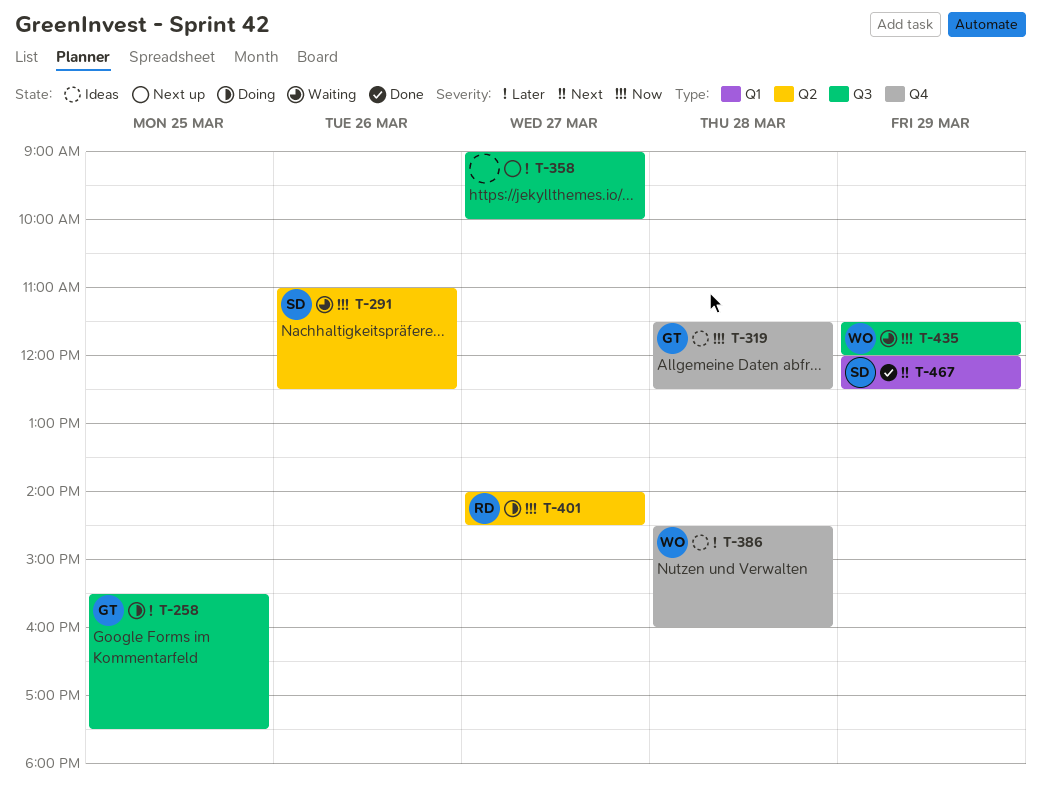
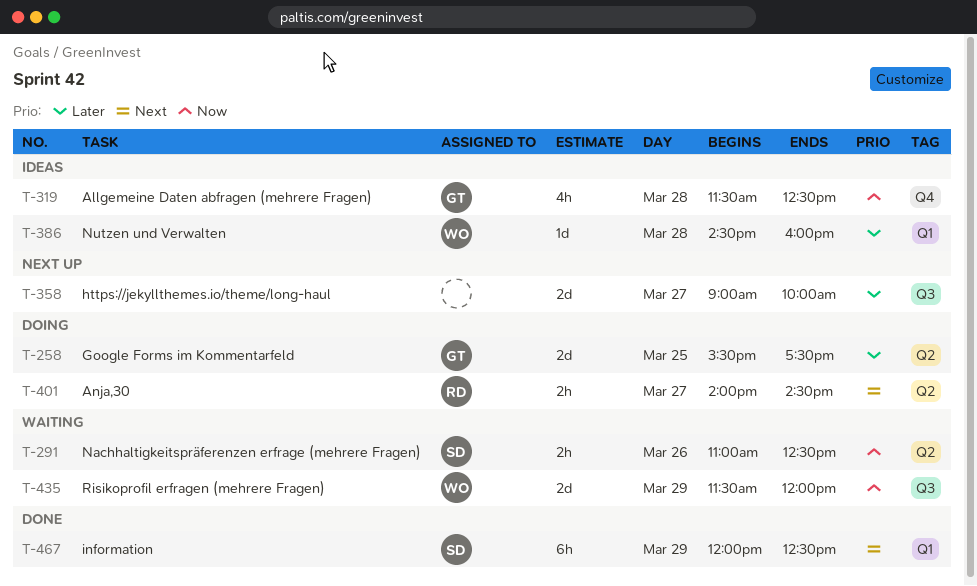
T-258, label: Q3 -> Q2
T-386, label: Q4 -> Q1
T-401, priority: Now -> Next

